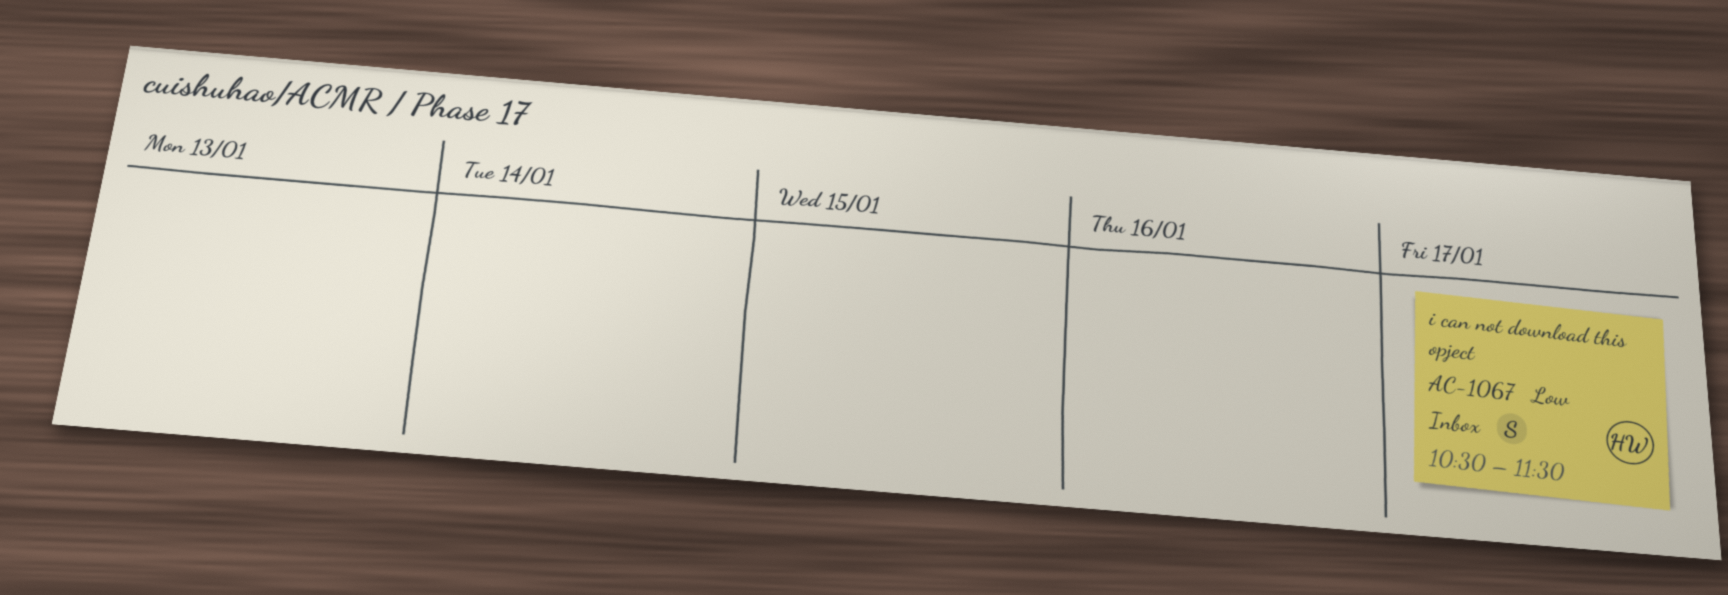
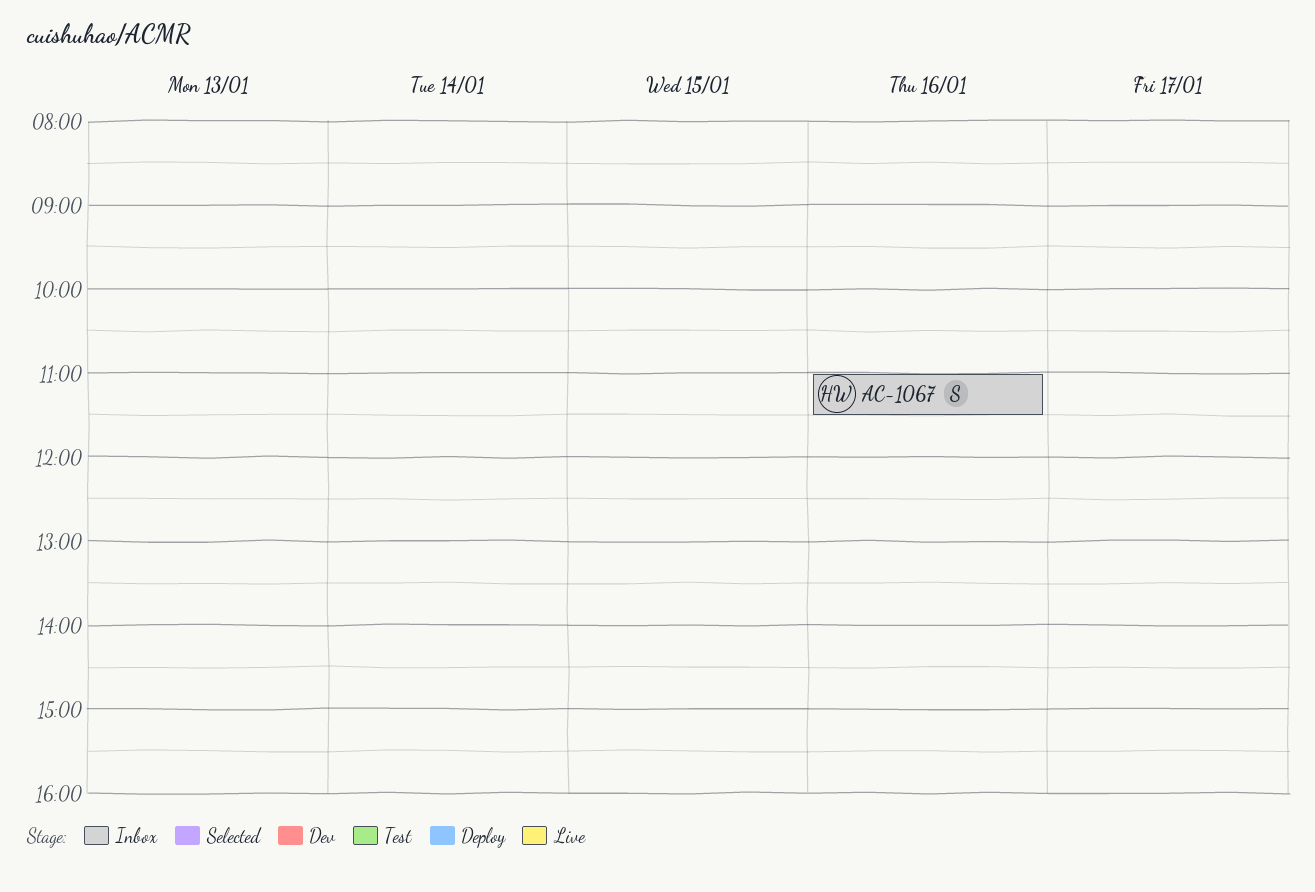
AC-1067, day: Jan 17 -> Jan 16
AC-1067, begins: 10:30 -> 11:00

